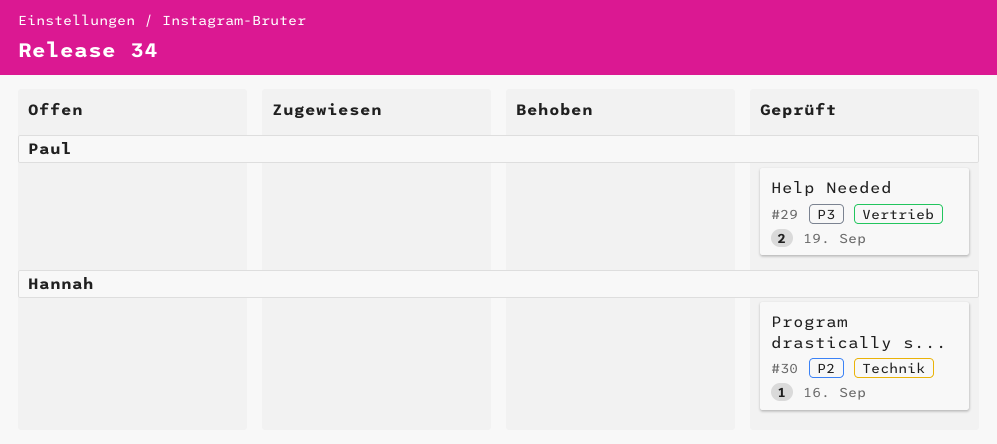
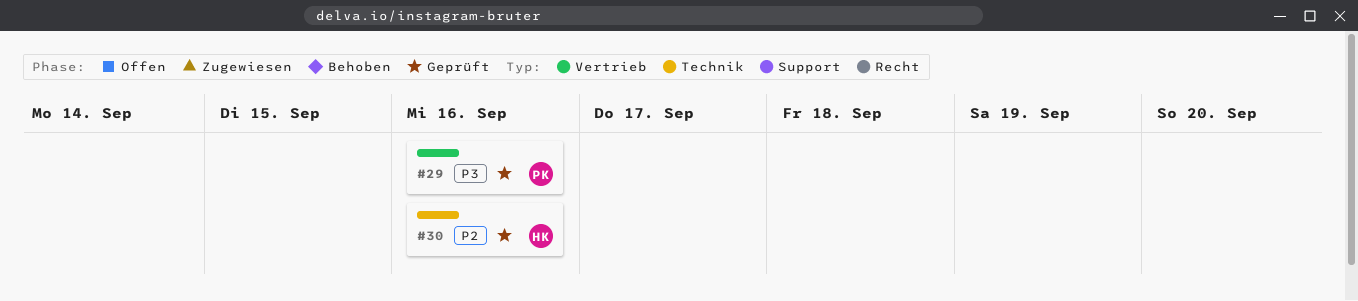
#29, due: Sep 19 -> Sep 16

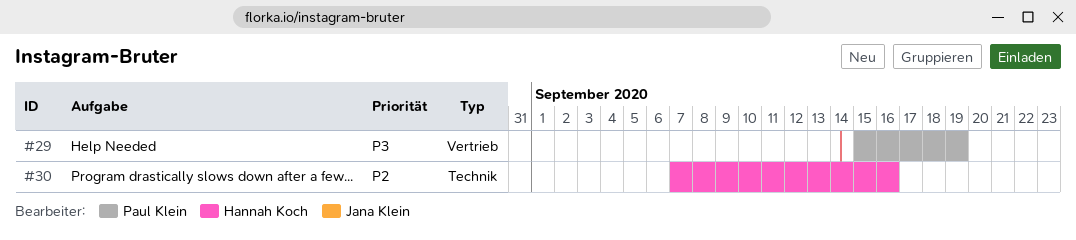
#29, due: Sep 16 -> Sep 19

